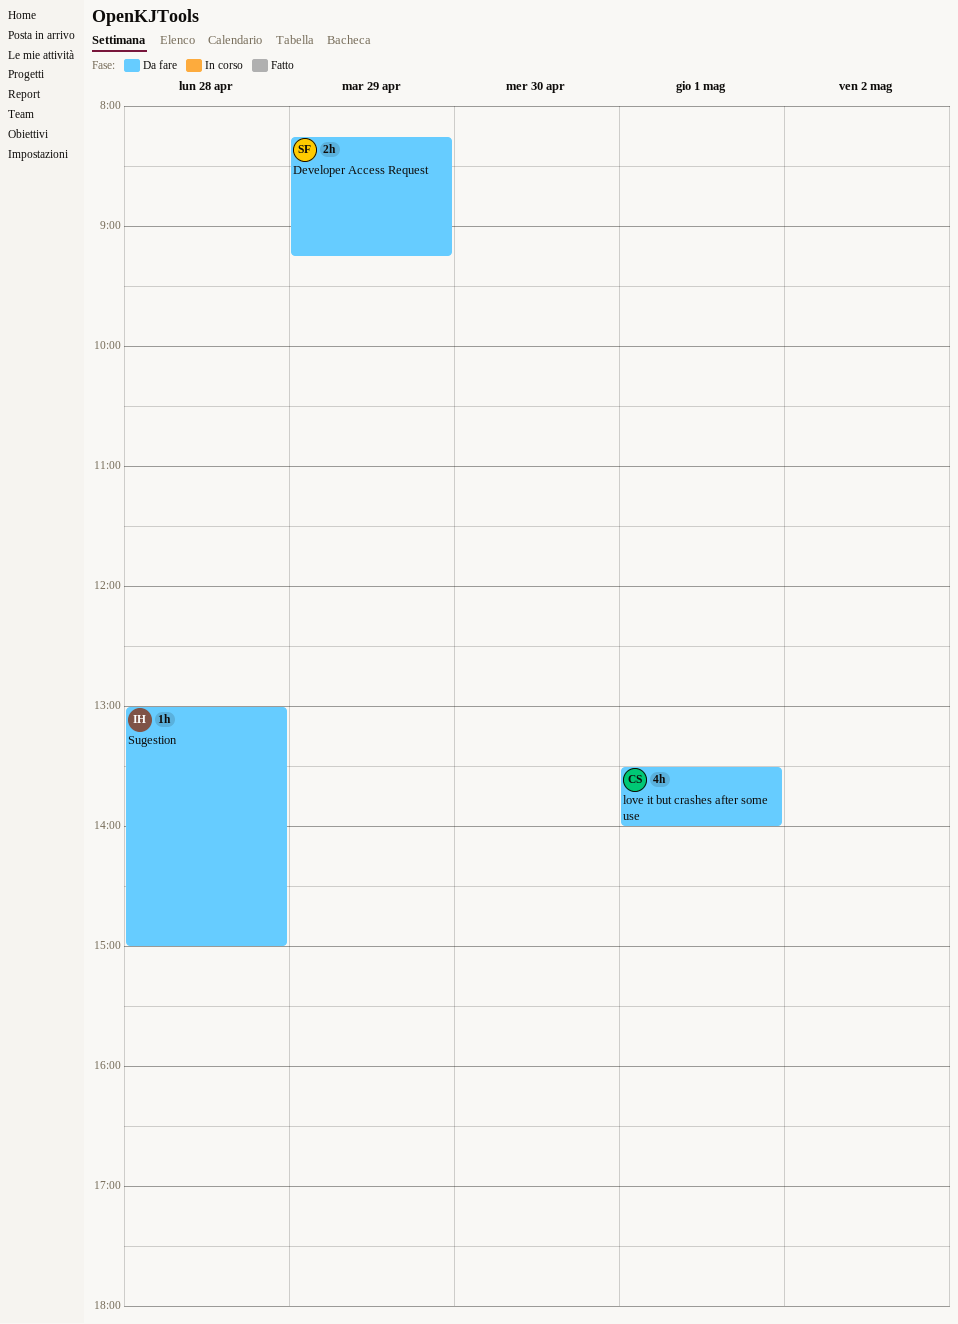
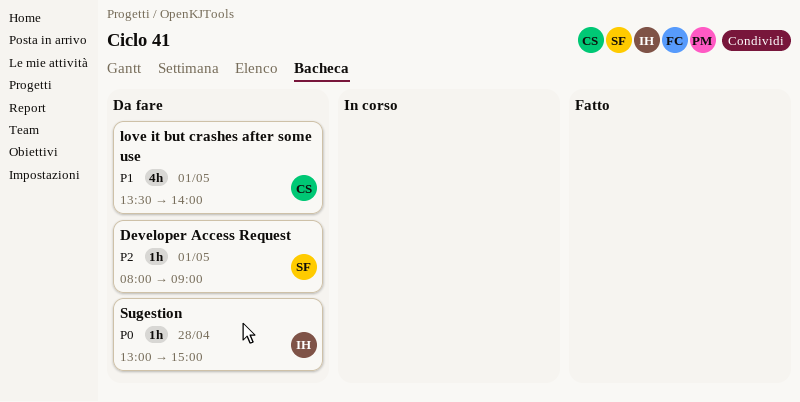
Developer Access Request, estimate: 2h -> 1h
Developer Access Request, day: Apr 29 -> May 1
Developer Access Request, begins: 08:15 -> 08:00
Developer Access Request, ends: 09:15 -> 09:00

